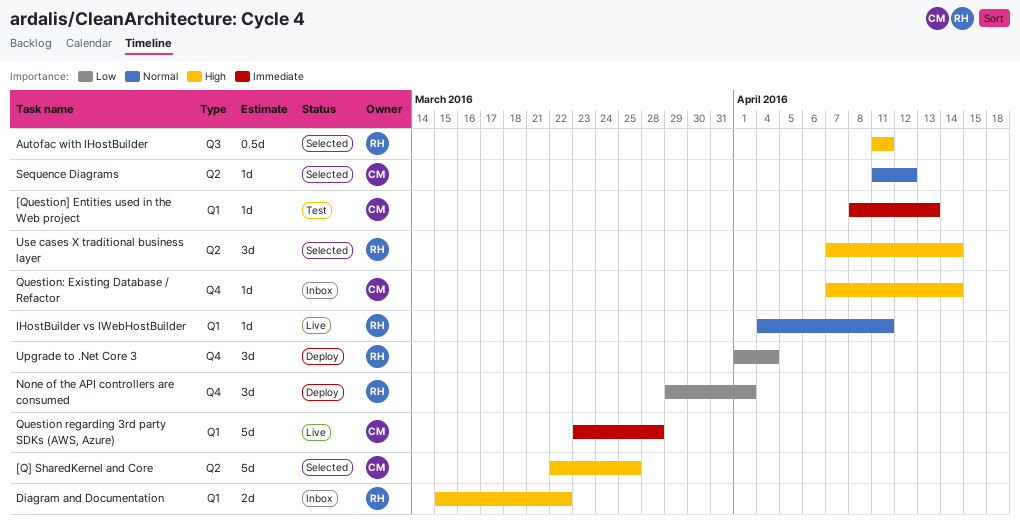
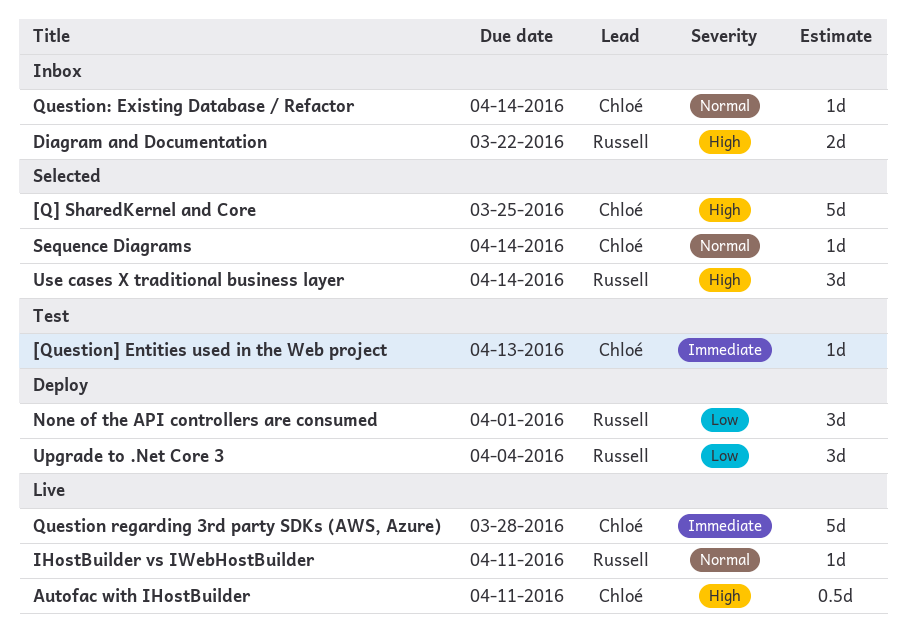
Autofac with IHostBuilder, status: Selected -> Live
Autofac with IHostBuilder, owner: Russell -> Chloé
Question: Existing Database / Refactor, priority: High -> Normal
Sequence Diagrams, due: Apr 12 -> Apr 14

